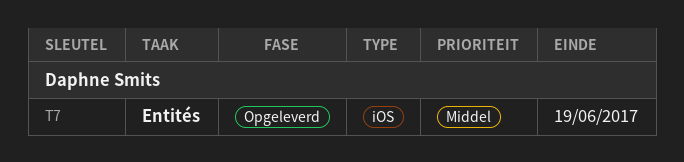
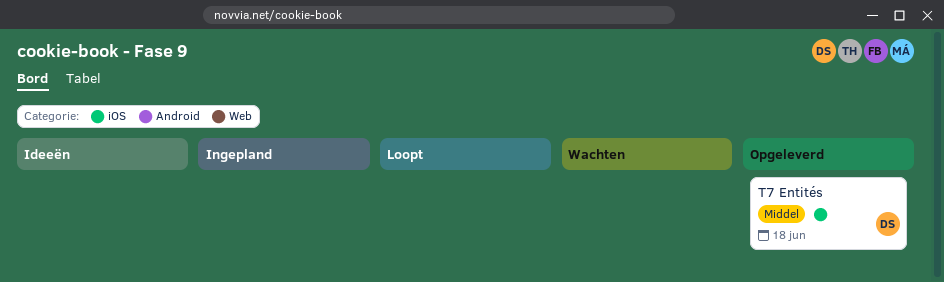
T7, due: Jun 19 -> Jun 18

